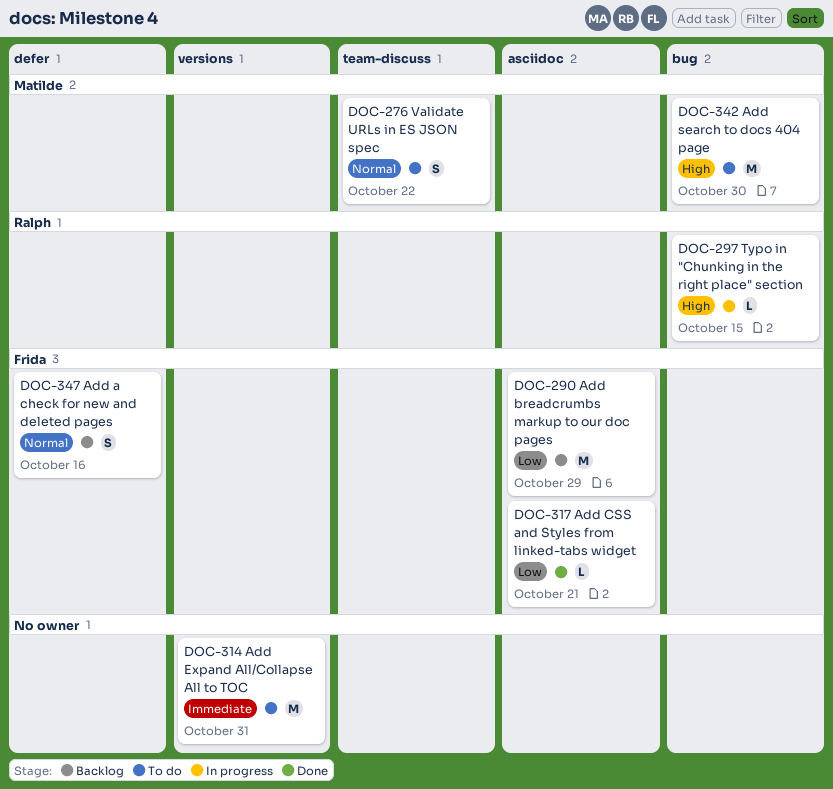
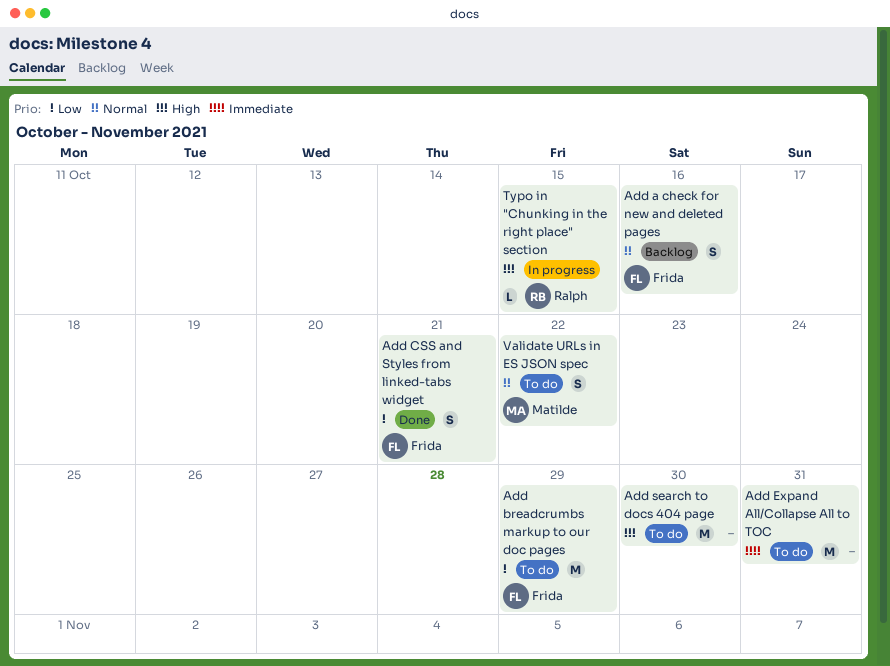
Add breadcrumbs markup to our doc pages, status: Backlog -> To do
Add CSS and Styles from linked-tabs widget, estimate: L -> S
Add search to docs 404 page, owner: Matilde -> none

